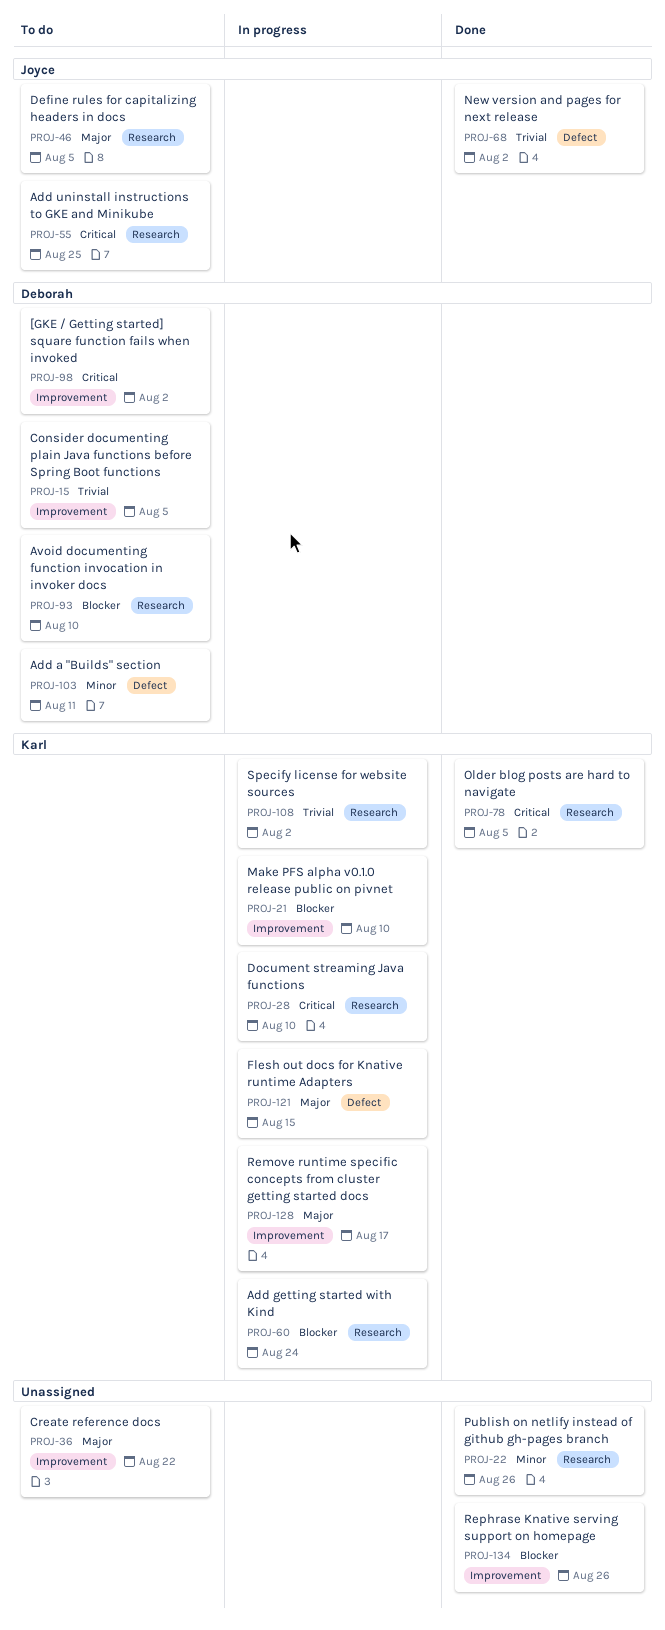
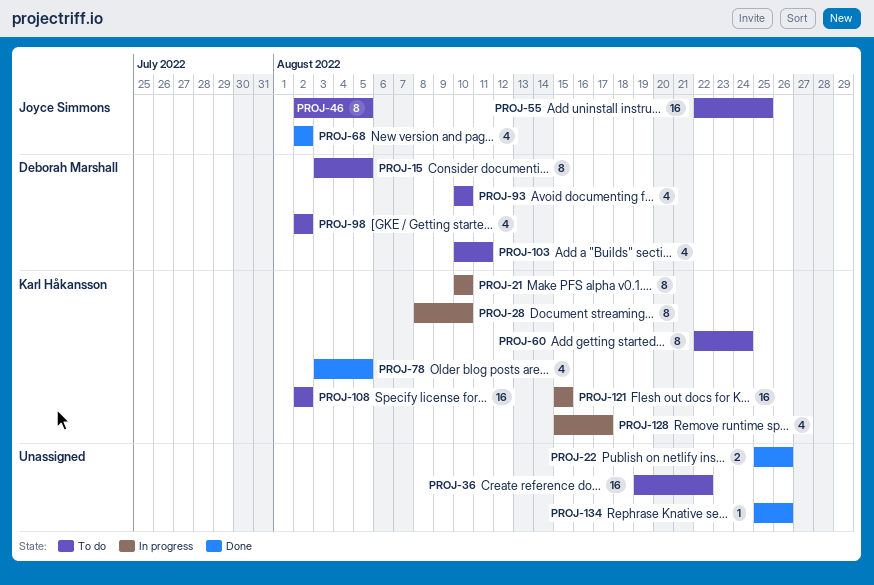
PROJ-60, status: In progress -> To do
PROJ-108, status: In progress -> To do

